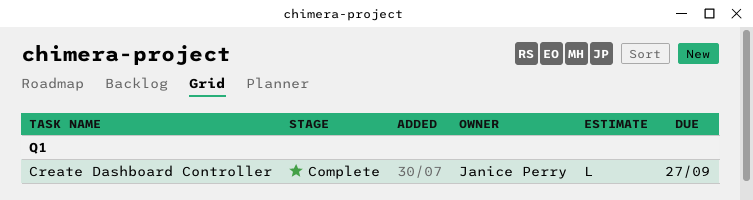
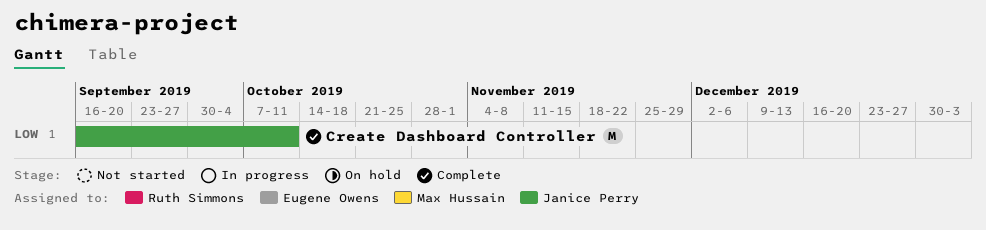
Create Dashboard Controller, estimate: L -> M
Create Dashboard Controller, due: Sep 27 -> Oct 11

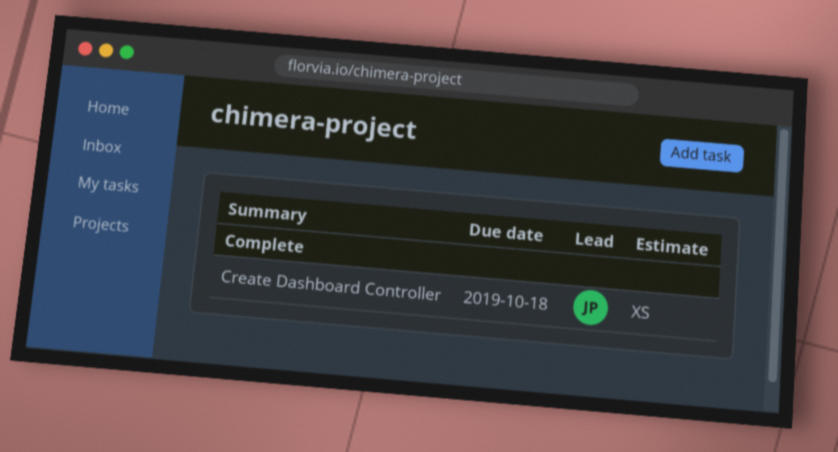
Create Dashboard Controller, estimate: M -> XS
Create Dashboard Controller, due: Oct 11 -> Oct 18

